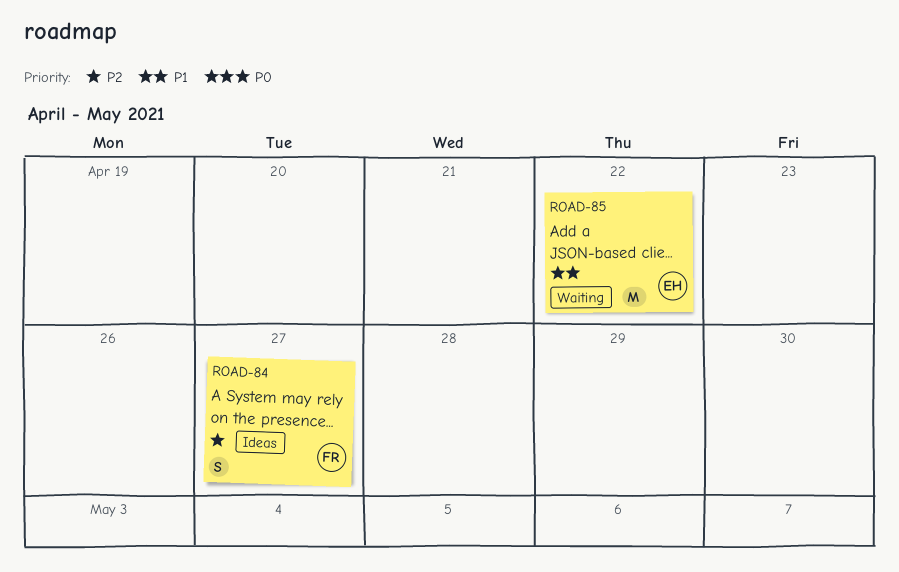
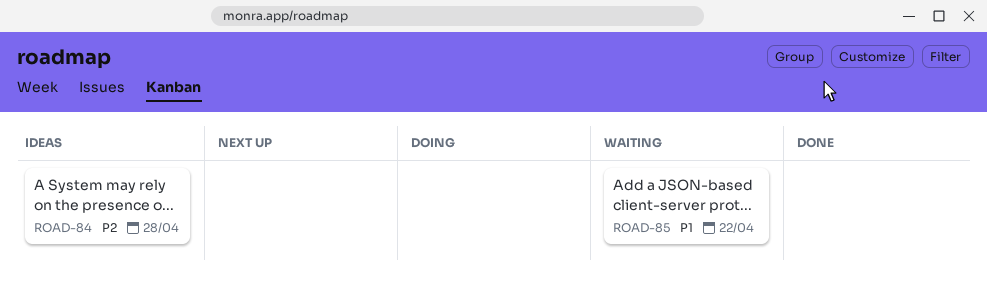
ROAD-84, due: Apr 27 -> Apr 28

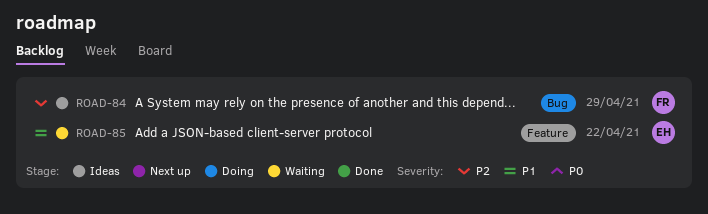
ROAD-84, due: Apr 28 -> Apr 29

